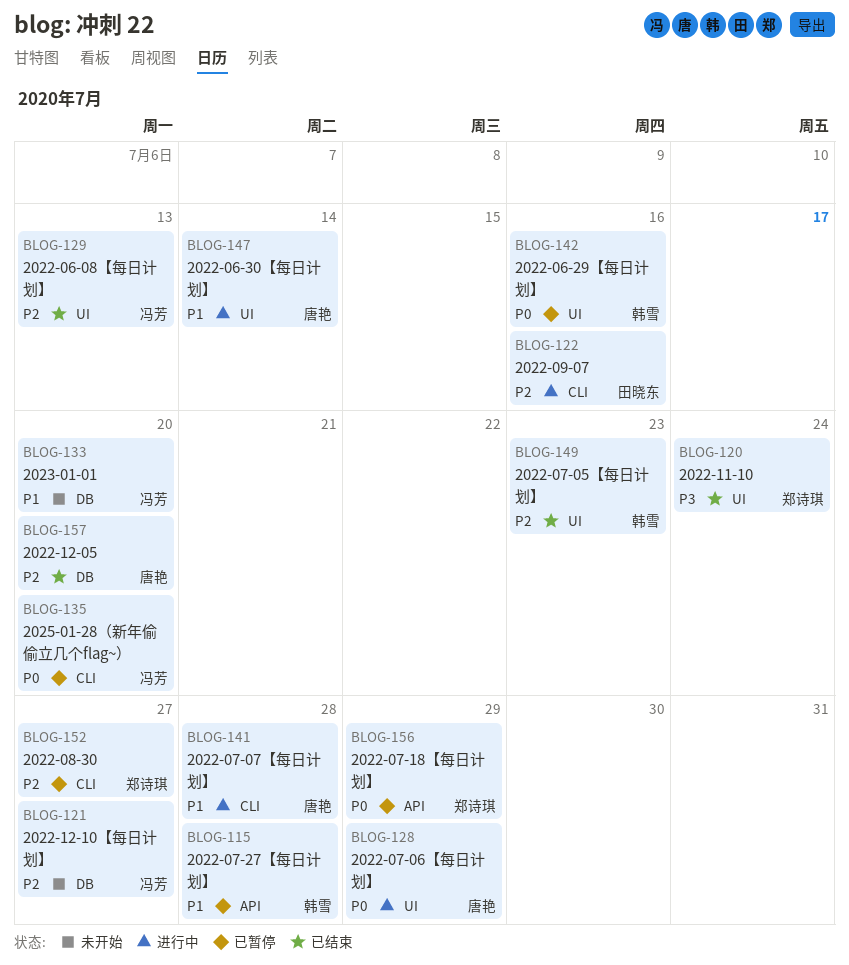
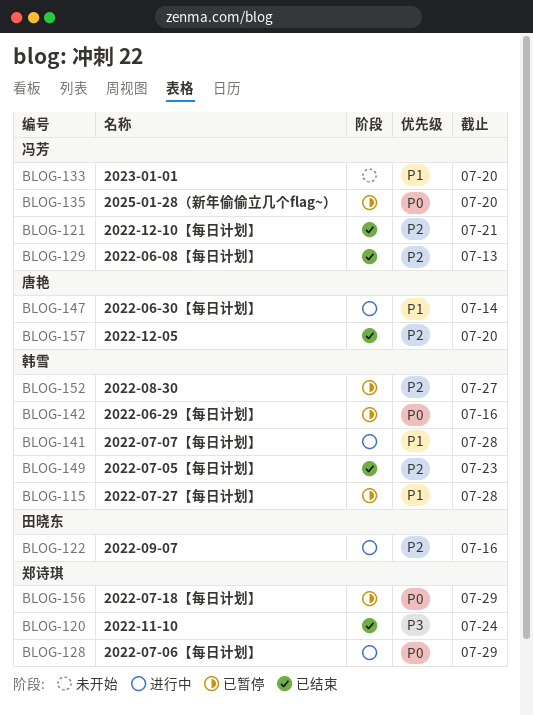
BLOG-121, status: 未开始 -> 已结束
BLOG-121, due: Jul 27 -> Jul 21
BLOG-128, owner: 唐艳 -> 郑诗琪
BLOG-141, owner: 唐艳 -> 韩雪
BLOG-152, owner: 郑诗琪 -> 韩雪

